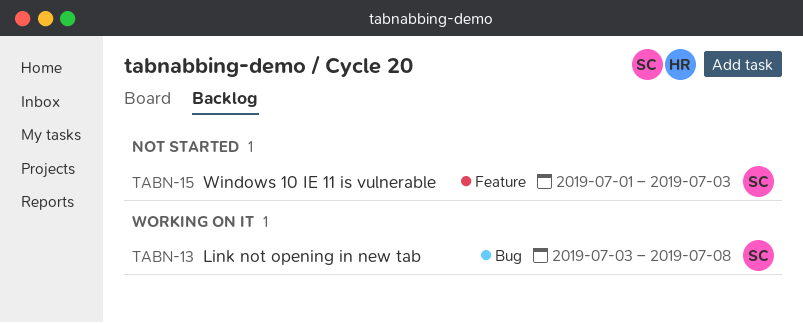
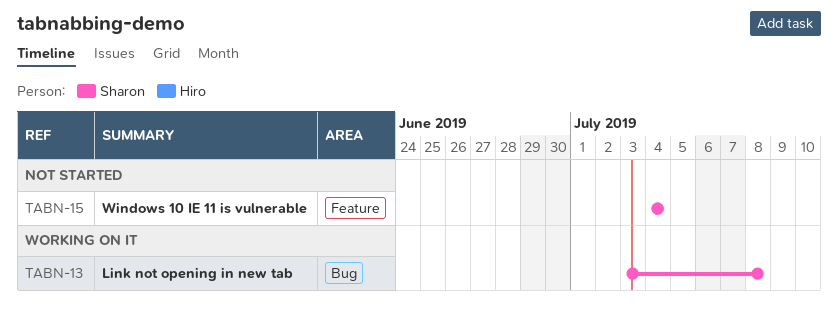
TABN-15, start: Jul 1 -> Jul 4
TABN-15, due: Jul 3 -> Jul 4

